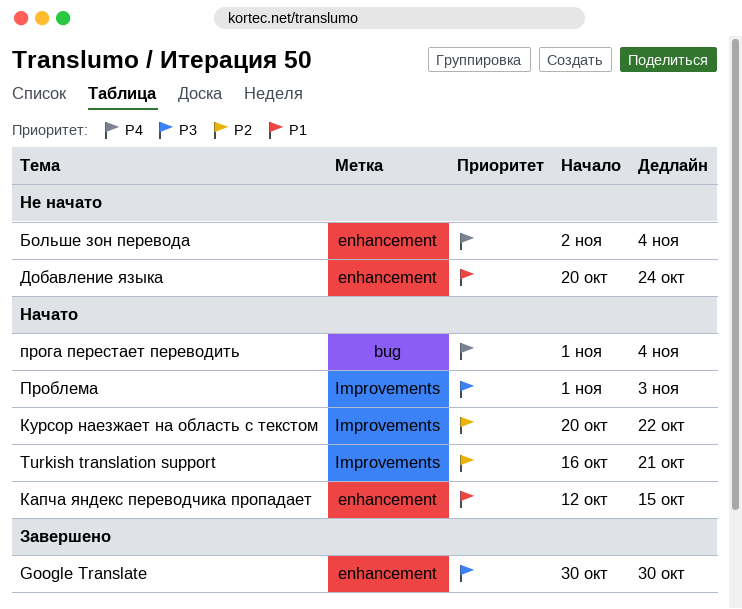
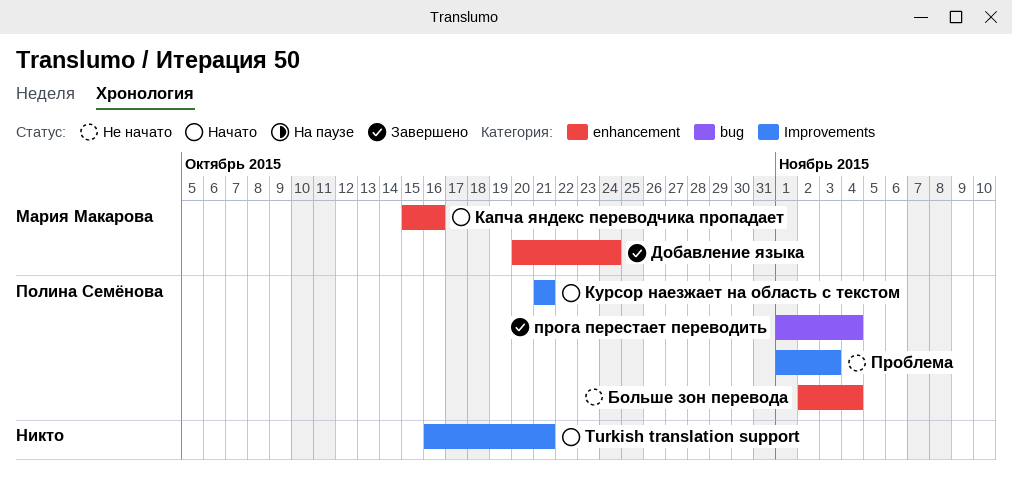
Google Translate: present -> none
Добавление языка, status: Не начато -> Завершено
Капча яндекс переводчика пропадает, start: Oct 12 -> Oct 15
Капча яндекс переводчика пропадает, due: Oct 15 -> Oct 16
Курсор наезжает на область с текстом, start: Oct 20 -> Oct 21
Курсор наезжает на область с текстом, due: Oct 22 -> Oct 21
Проблема, status: Начато -> Не начато
прога перестает переводить, status: Начато -> Завершено

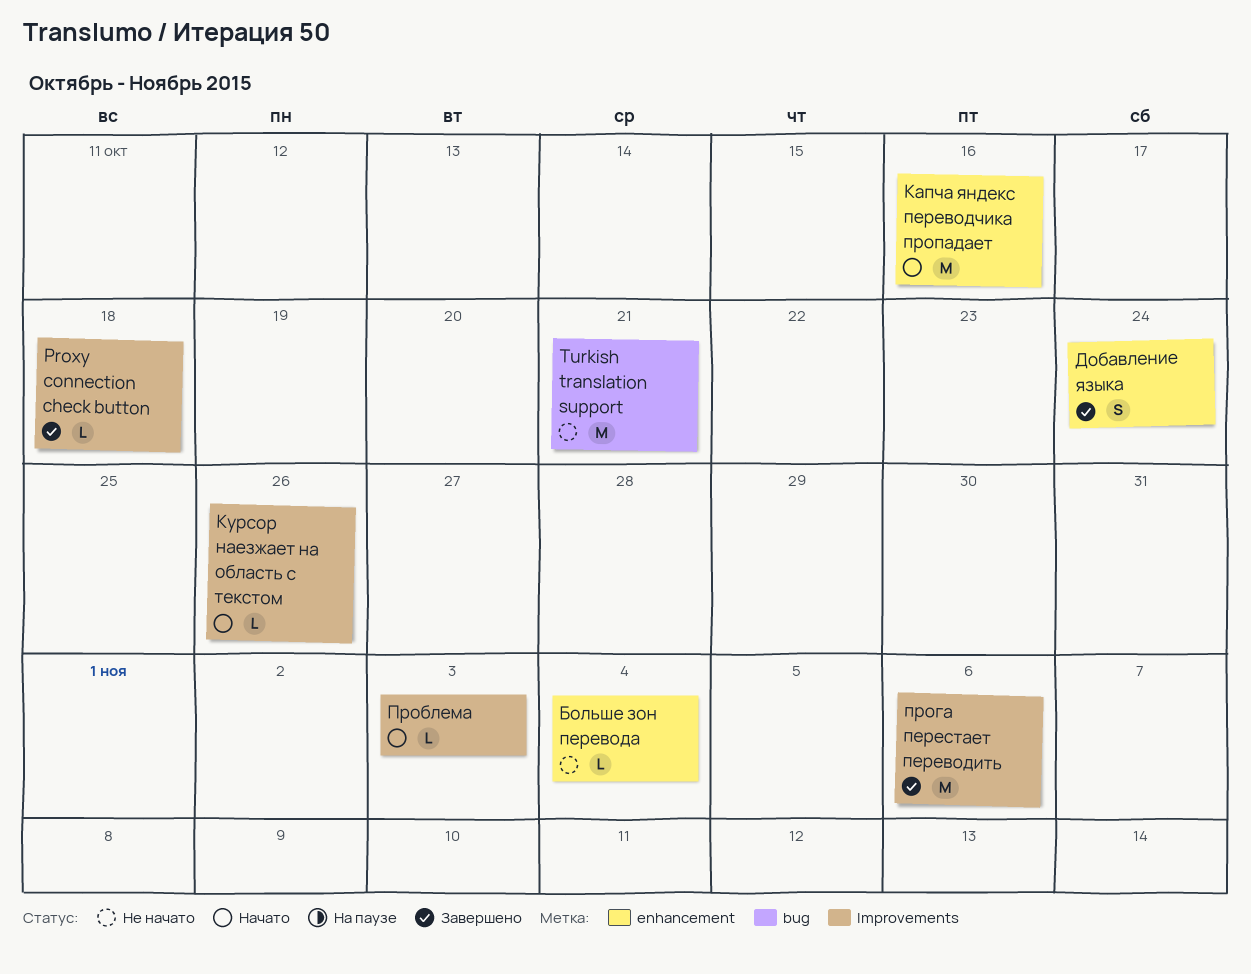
Proxy connection check button: none -> present
Turkish translation support, status: Начато -> Не начато
Turkish translation support, label: Improvements -> bug
Курсор наезжает на область с текстом, due: Oct 21 -> Oct 26
Проблема, status: Не начато -> Начато
прога перестает переводить, label: bug -> Improvements
прога перестает переводить, due: Nov 4 -> Nov 6

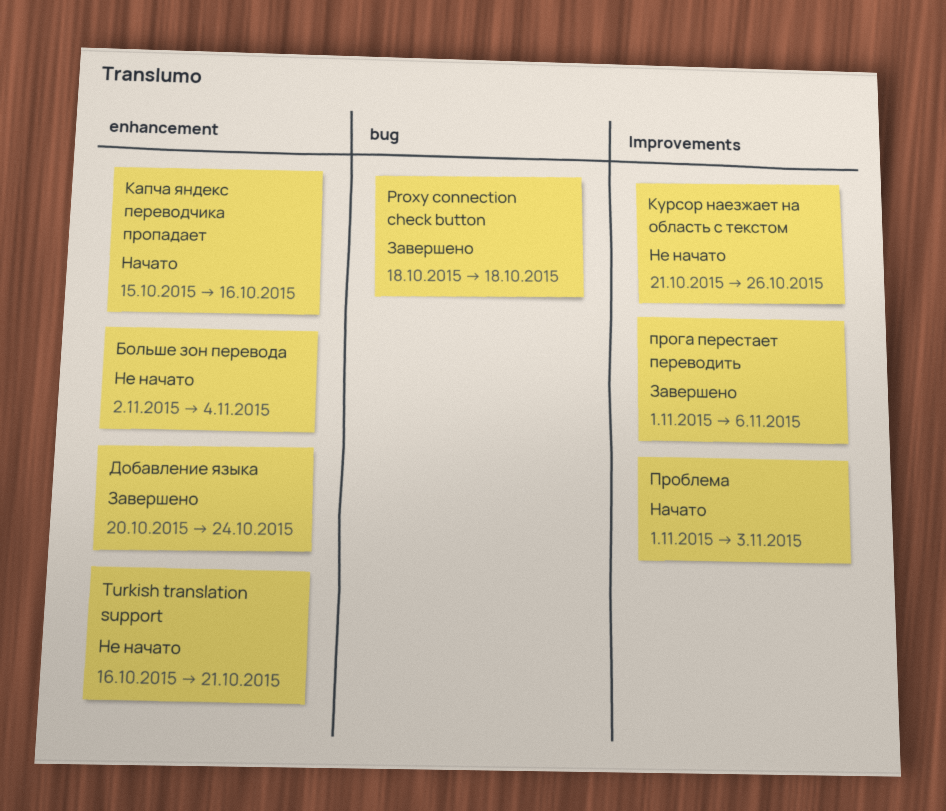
Proxy connection check button, label: Improvements -> bug
Turkish translation support, label: bug -> enhancement
Курсор наезжает на область с текстом, status: Начато -> Не начато

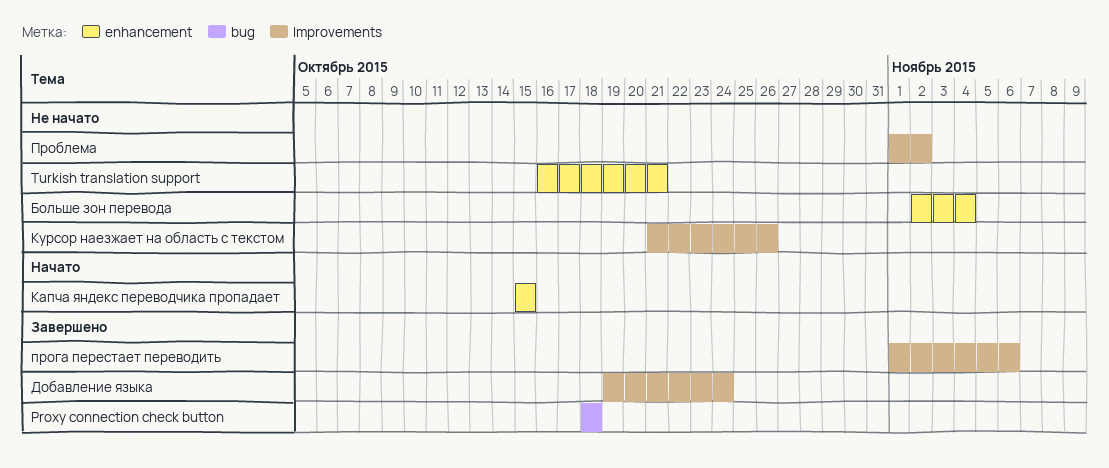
Добавление языка, label: enhancement -> Improvements
Добавление языка, start: Oct 20 -> Oct 19
Капча яндекс переводчика пропадает, due: Oct 16 -> Oct 15
Проблема, status: Начато -> Не начато
Проблема, due: Nov 3 -> Nov 2

